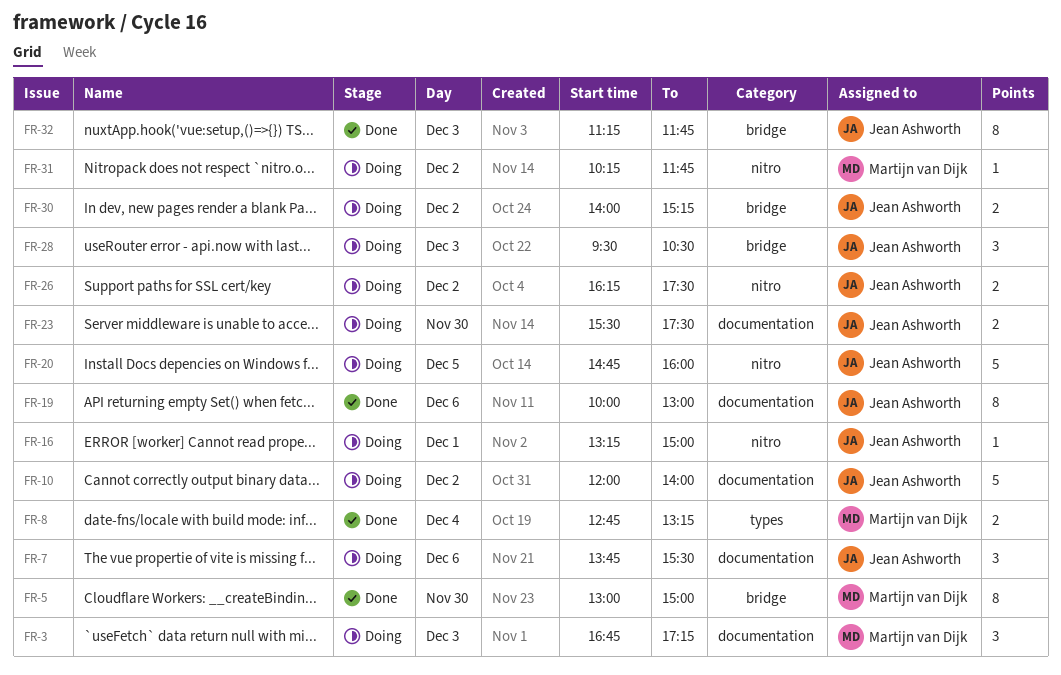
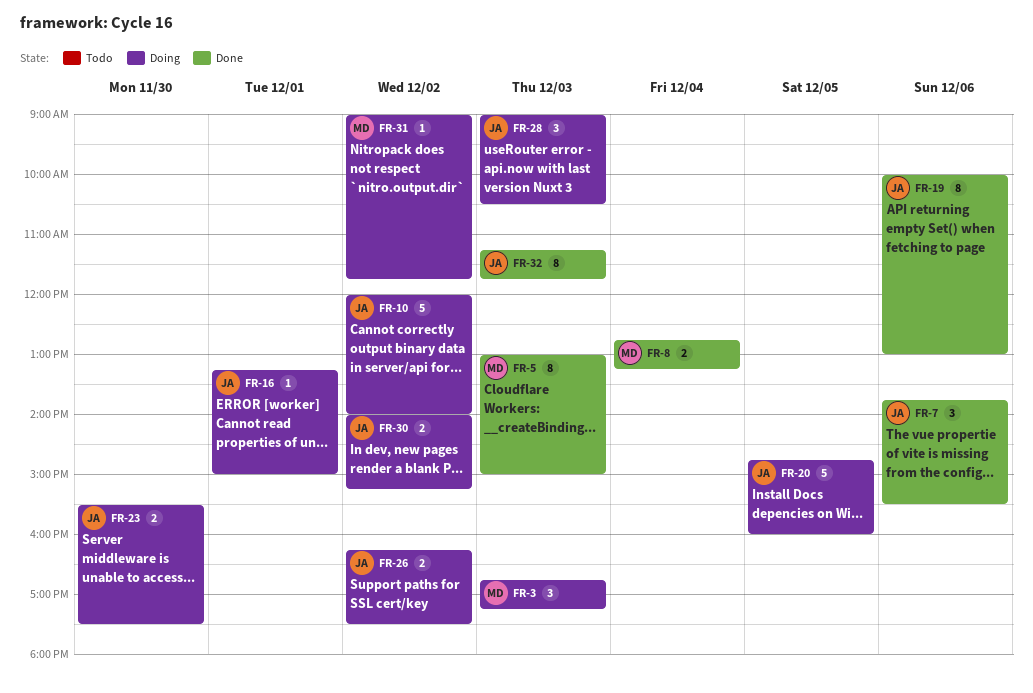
FR-5, day: Nov 30 -> Dec 3
FR-7, status: Doing -> Done
FR-28, begins: 09:30 -> 09:00
FR-31, begins: 10:15 -> 09:00

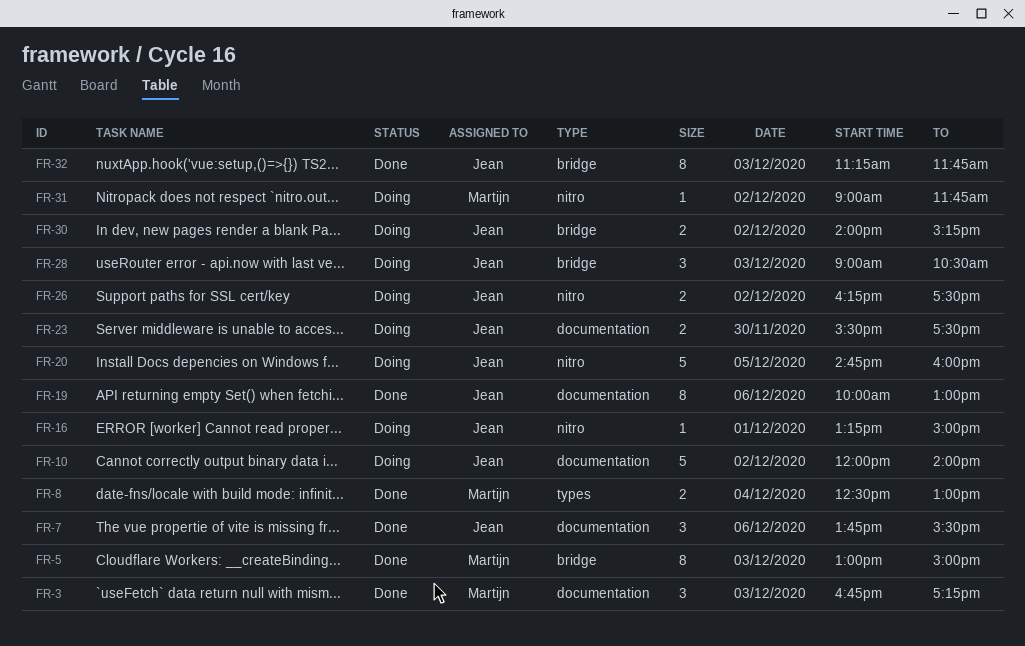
FR-3, status: Doing -> Done
FR-8, begins: 12:45 -> 12:30
FR-8, ends: 13:15 -> 13:00

